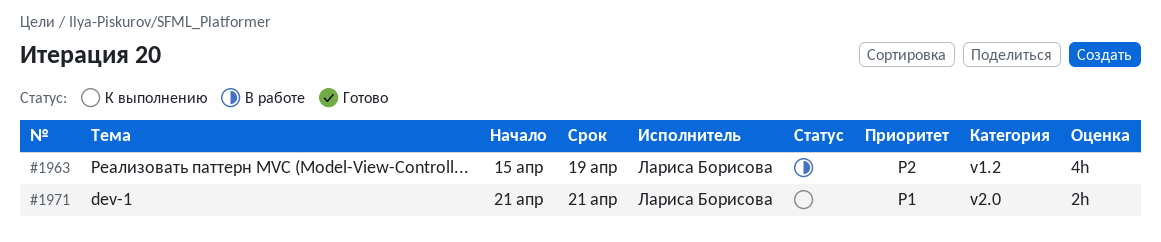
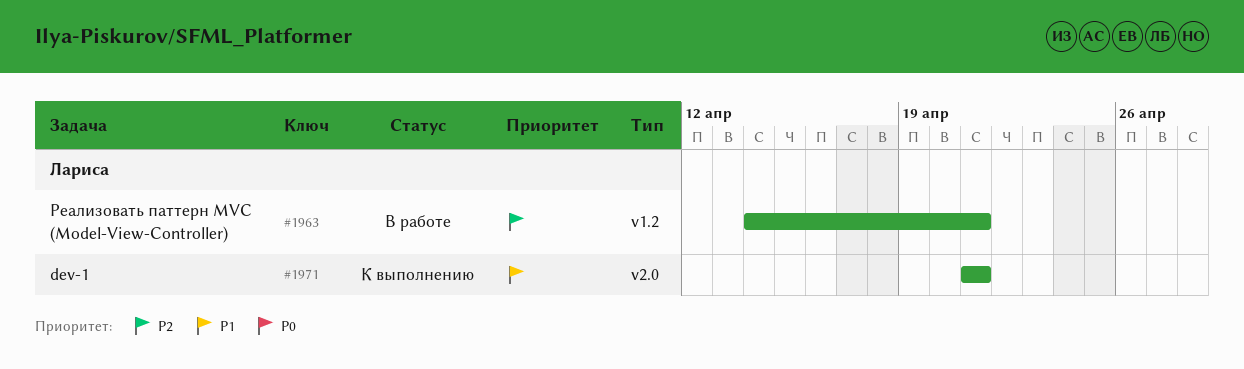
#1963, start: Apr 15 -> Apr 14
#1963, due: Apr 19 -> Apr 21

